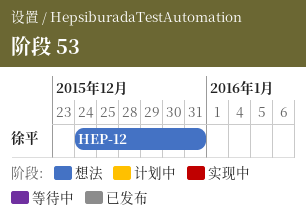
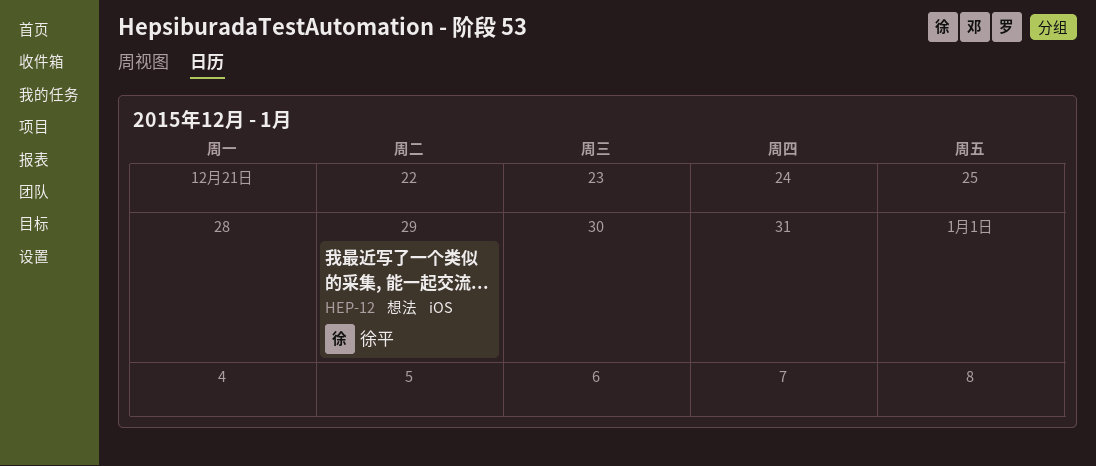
HEP-12, due: Dec 31 -> Dec 29

